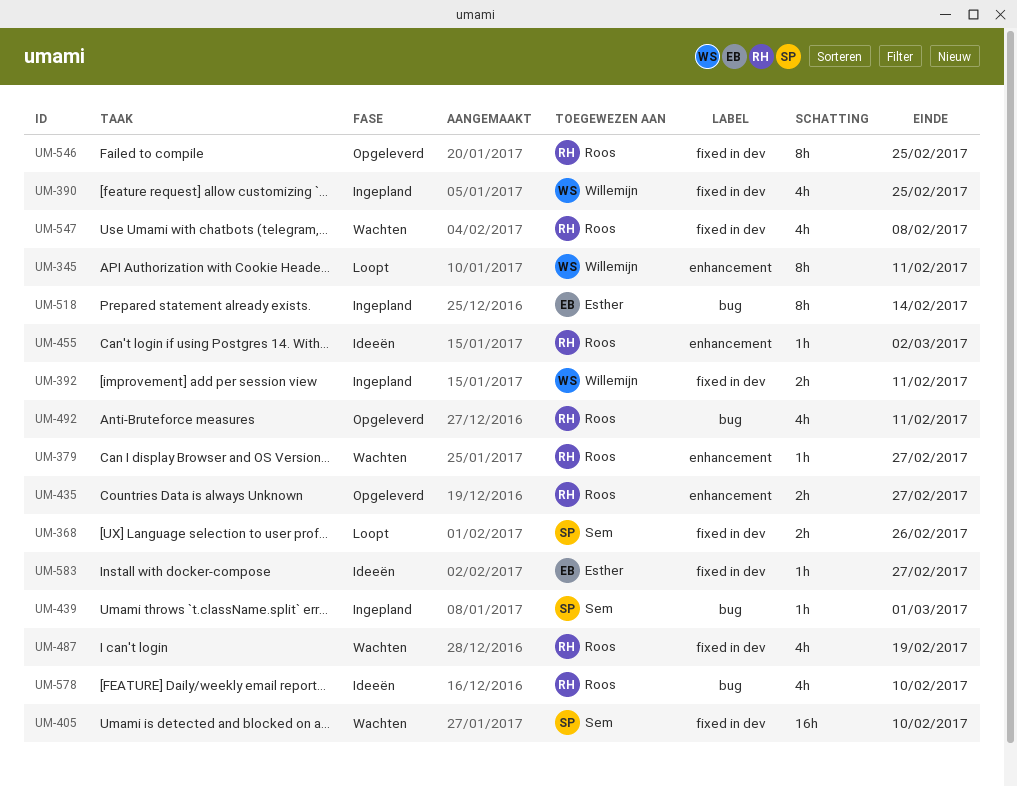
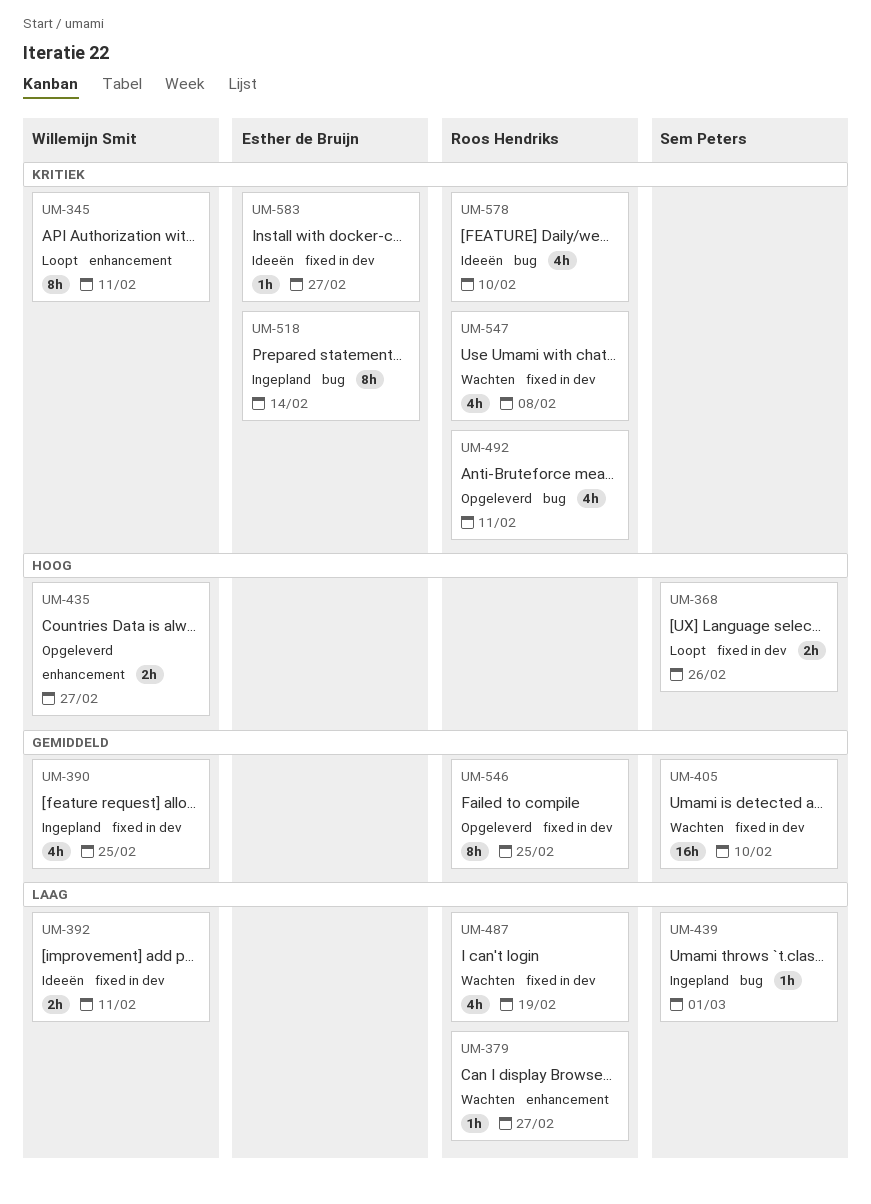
UM-392, status: Ingepland -> Ideeën
UM-435, owner: Roos Hendriks -> Willemijn Smit
UM-455: present -> none

